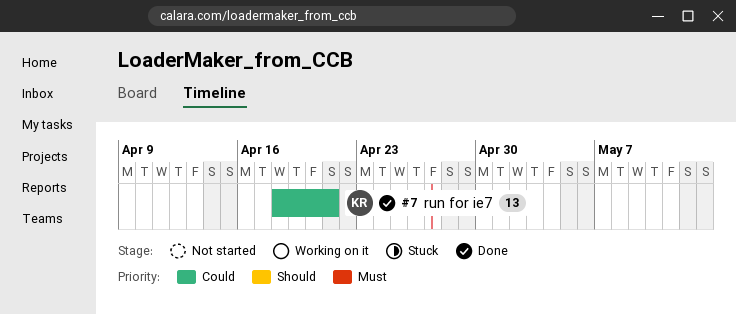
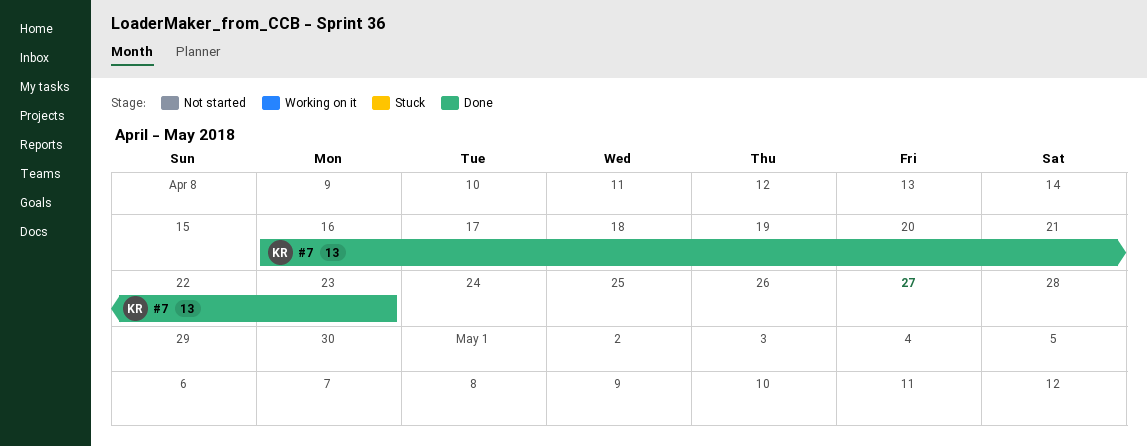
#7, start: Apr 18 -> Apr 16
#7, due: Apr 21 -> Apr 23

